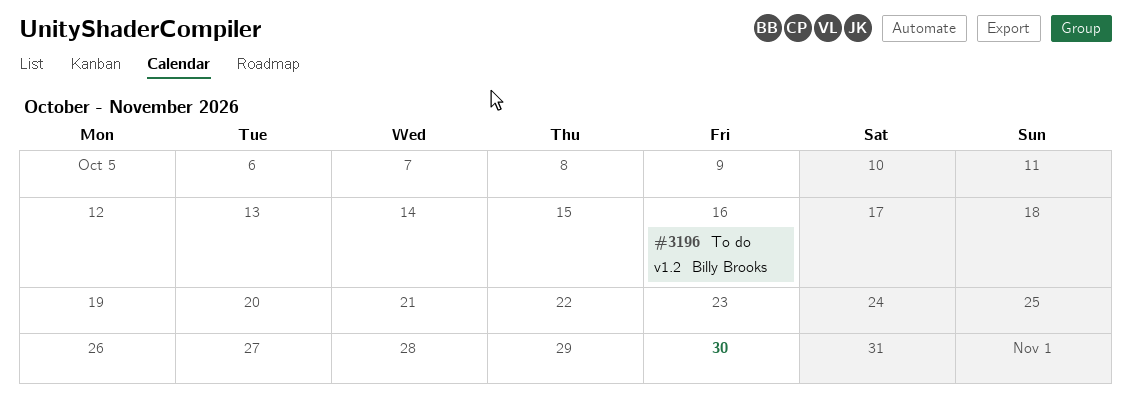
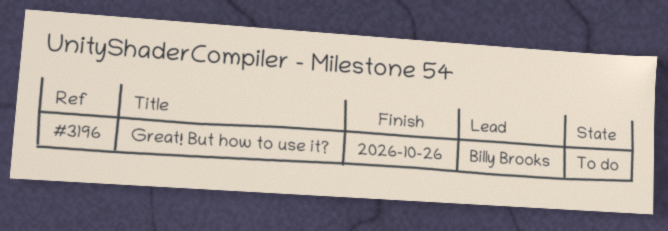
#3196, due: Oct 16 -> Oct 26

